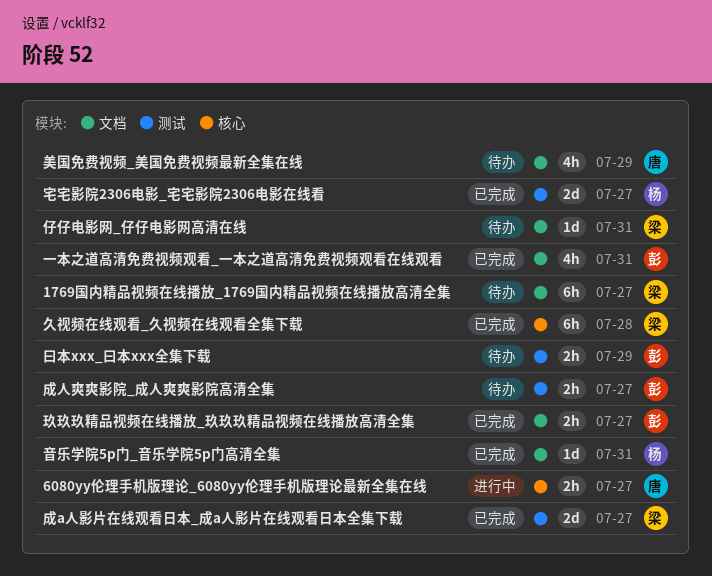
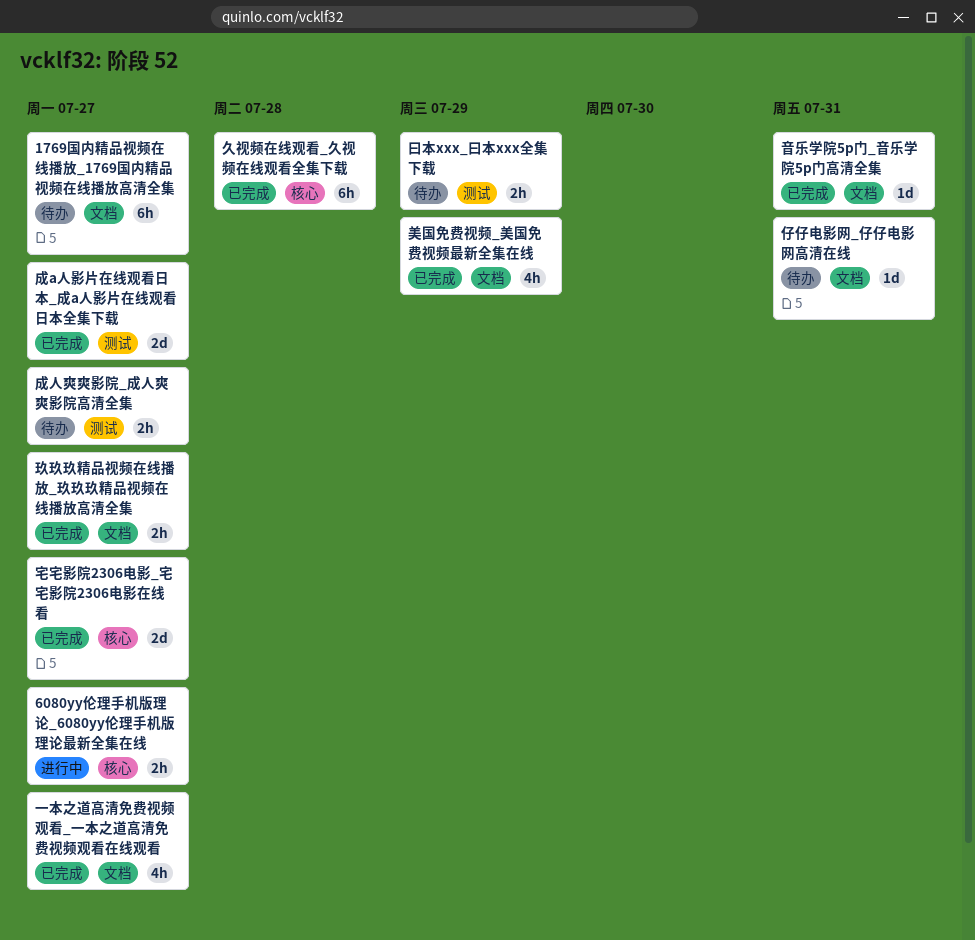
一本之道高清免费视频观看_一本之道高清免费视频观看在线观看, due: Jul 31 -> Jul 27
宅宅影院2306电影_宅宅影院2306电影在线看, label: 测试 -> 核心
美国免费视频_美国免费视频最新全集在线, status: 待办 -> 已完成

